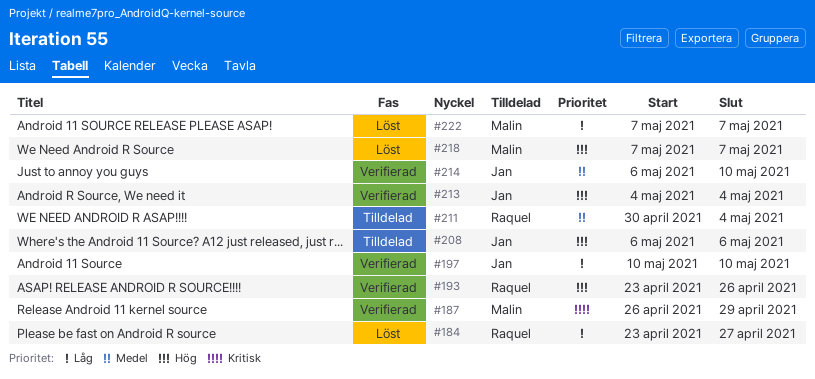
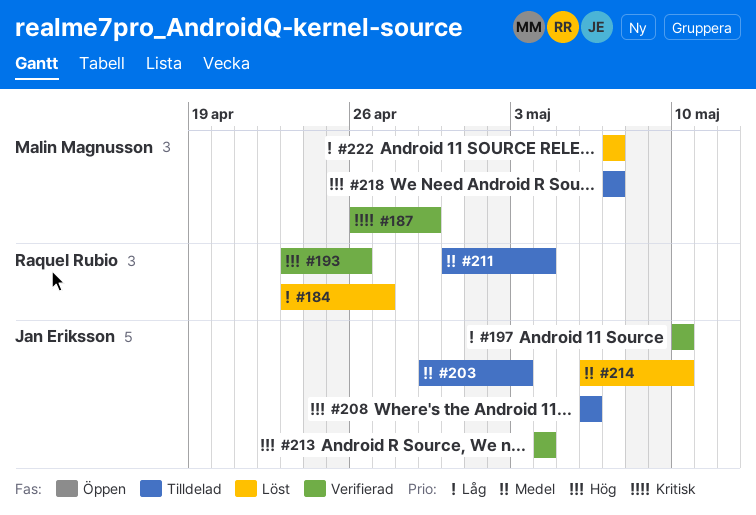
#203: none -> present
#214, status: Verifierad -> Löst
#218, status: Löst -> Tilldelad

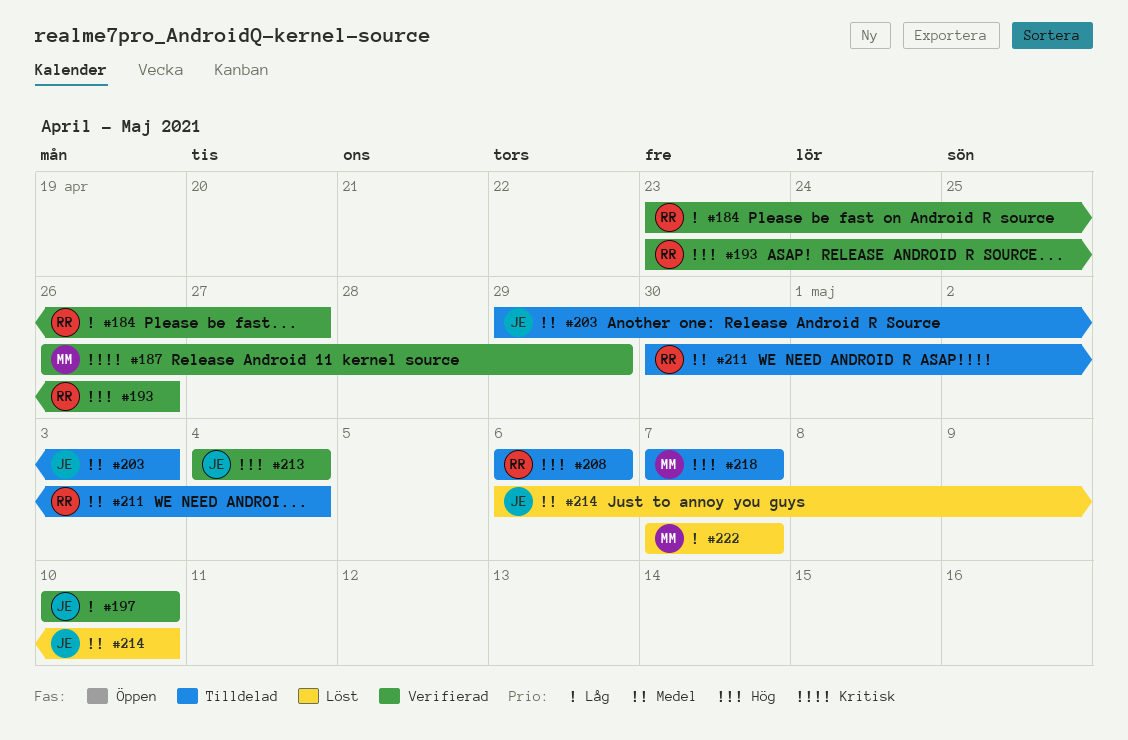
#184, status: Löst -> Verifierad
#208, owner: Jan Eriksson -> Raquel Rubio

